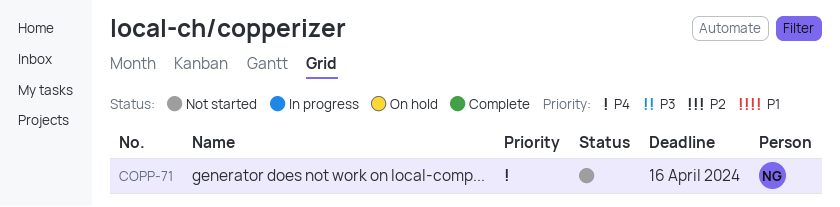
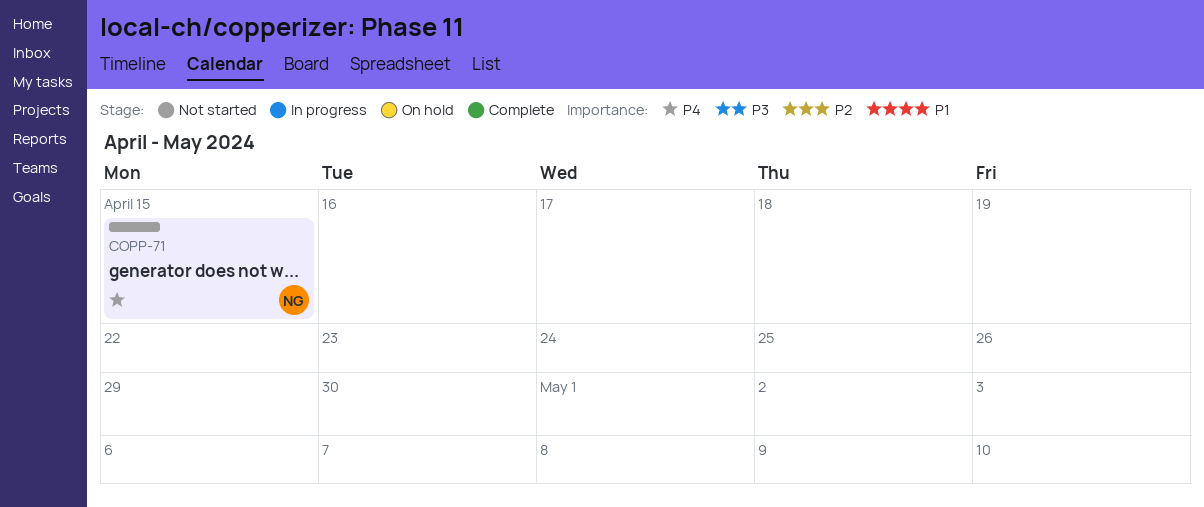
COPP-71, due: Apr 16 -> Apr 15

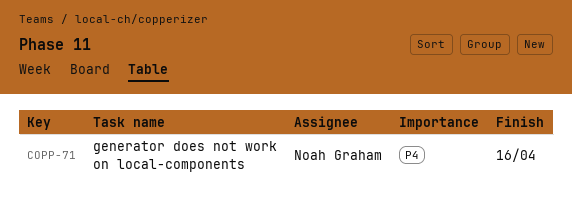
COPP-71, due: Apr 15 -> Apr 16

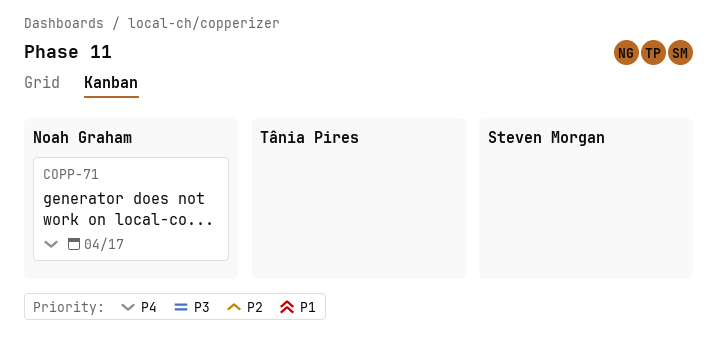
COPP-71, due: Apr 16 -> Apr 17

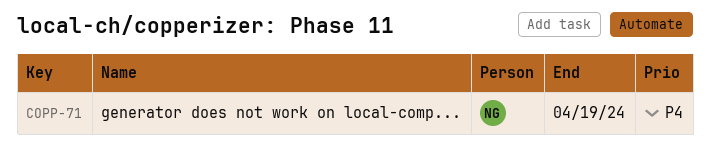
COPP-71, due: Apr 17 -> Apr 19

